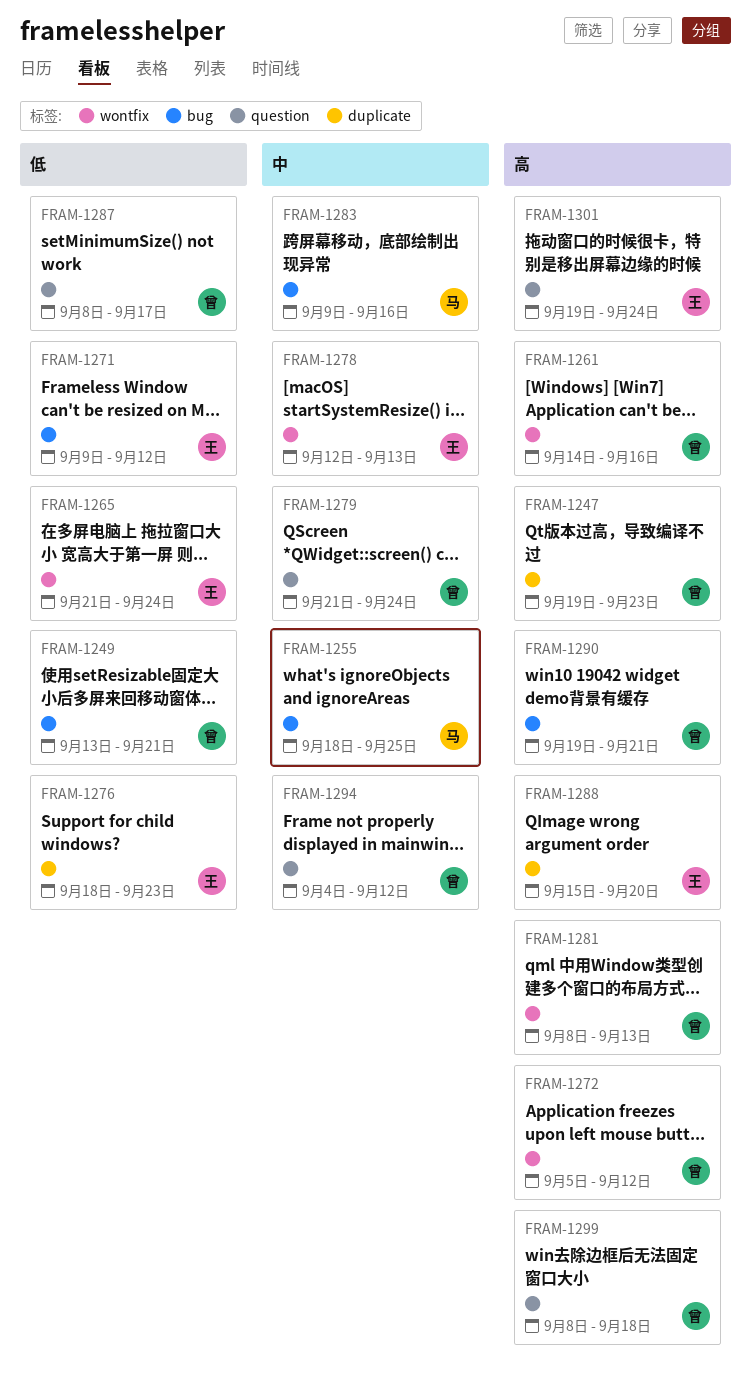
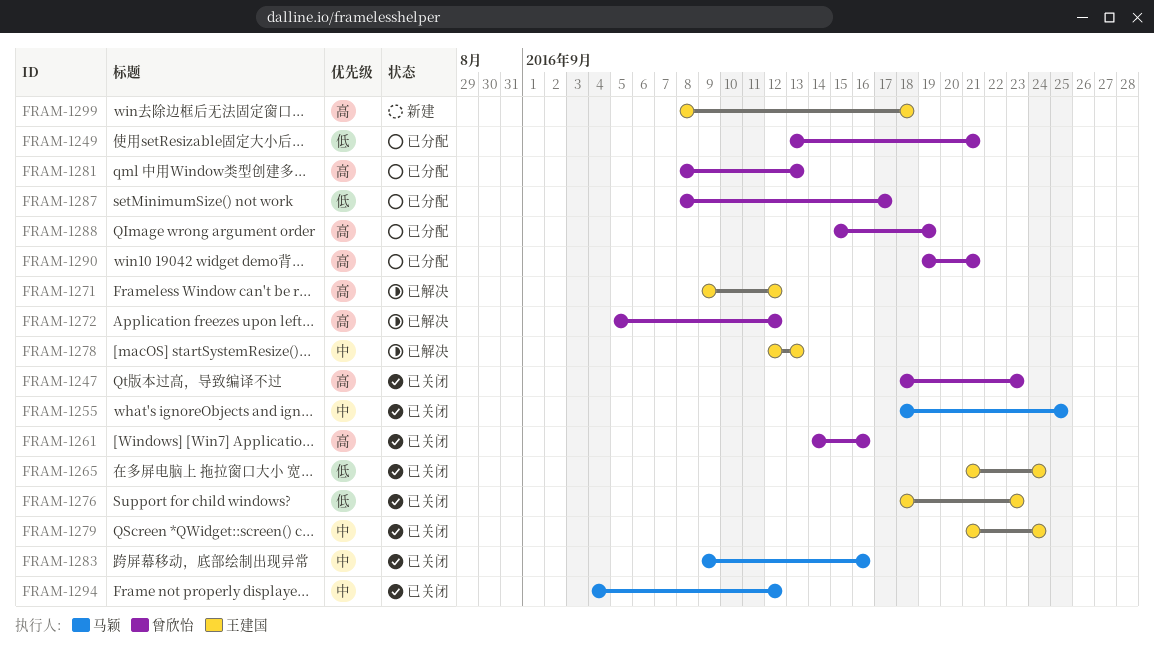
FRAM-1247, start: Sep 19 -> Sep 18
FRAM-1271, priority: 低 -> 高
FRAM-1279, owner: 曾欣怡 -> 王建国
FRAM-1288, owner: 王建国 -> 曾欣怡
FRAM-1288, due: Sep 20 -> Sep 19
FRAM-1294, owner: 曾欣怡 -> 马颖
FRAM-1299, owner: 曾欣怡 -> 王建国
FRAM-1301: present -> none

